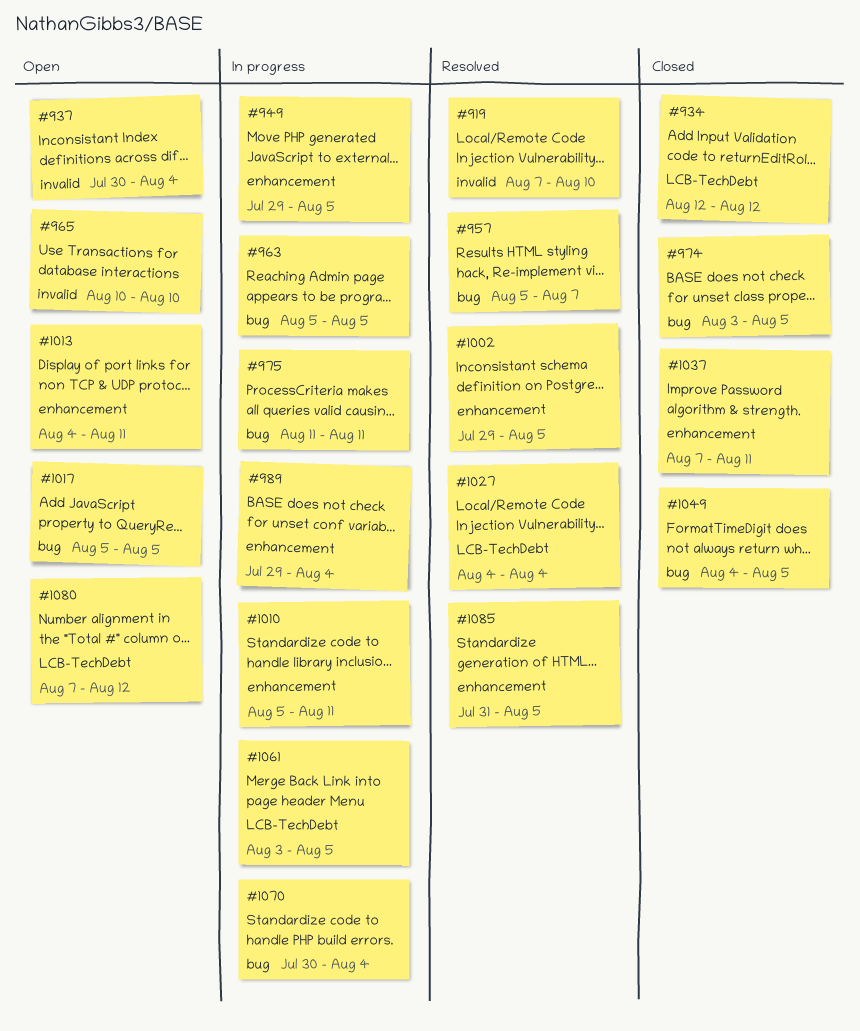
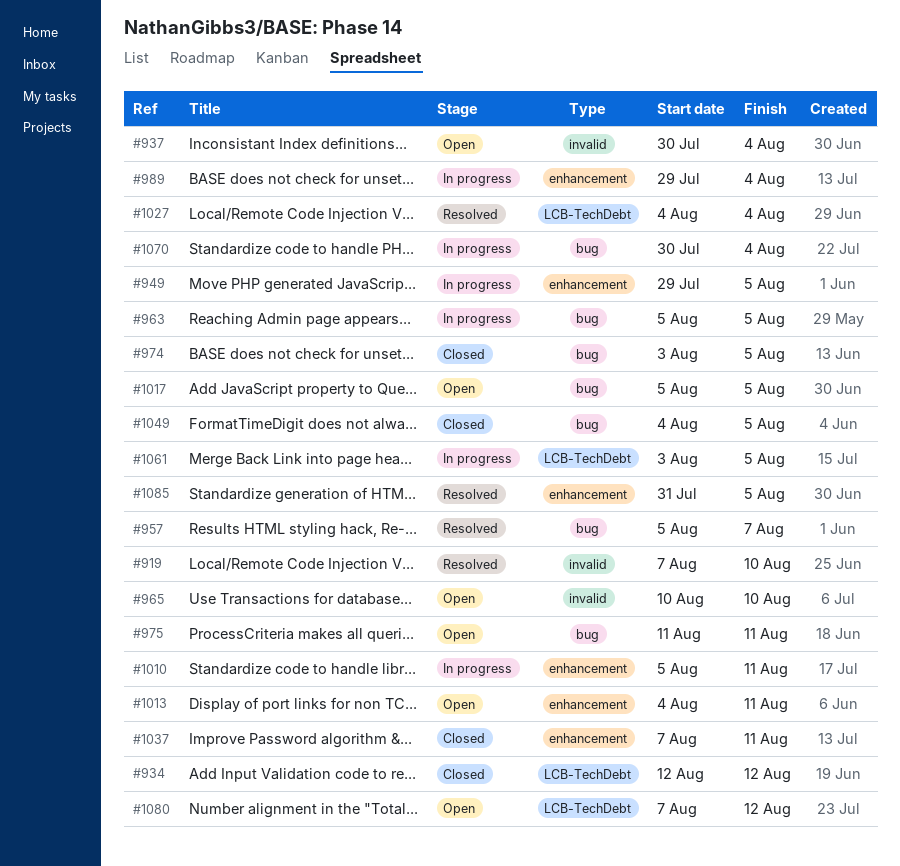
#975, status: In progress -> Open
#1002: present -> none

